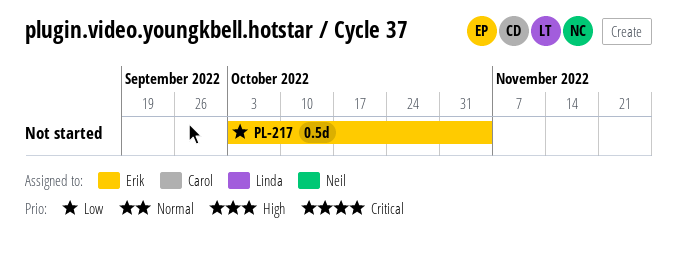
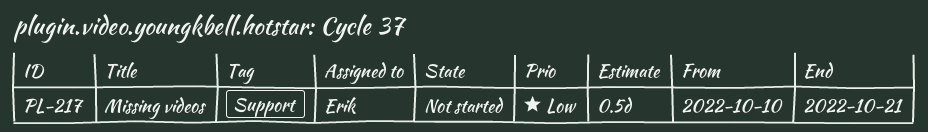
PL-217, start: Oct 3 -> Oct 10
PL-217, due: Nov 4 -> Oct 21

